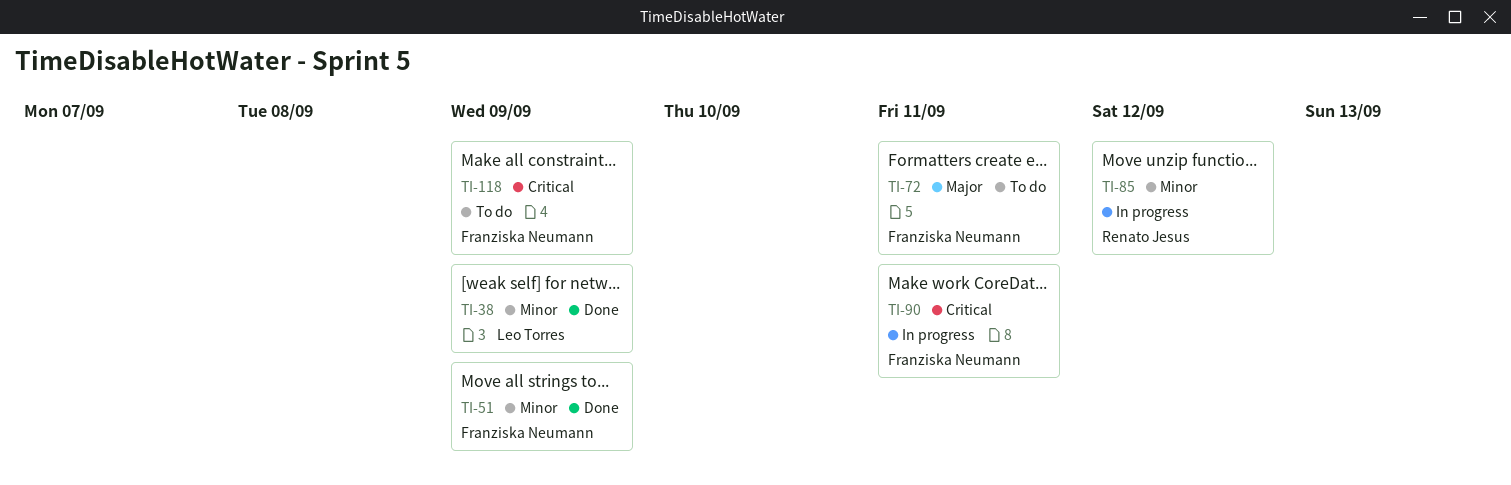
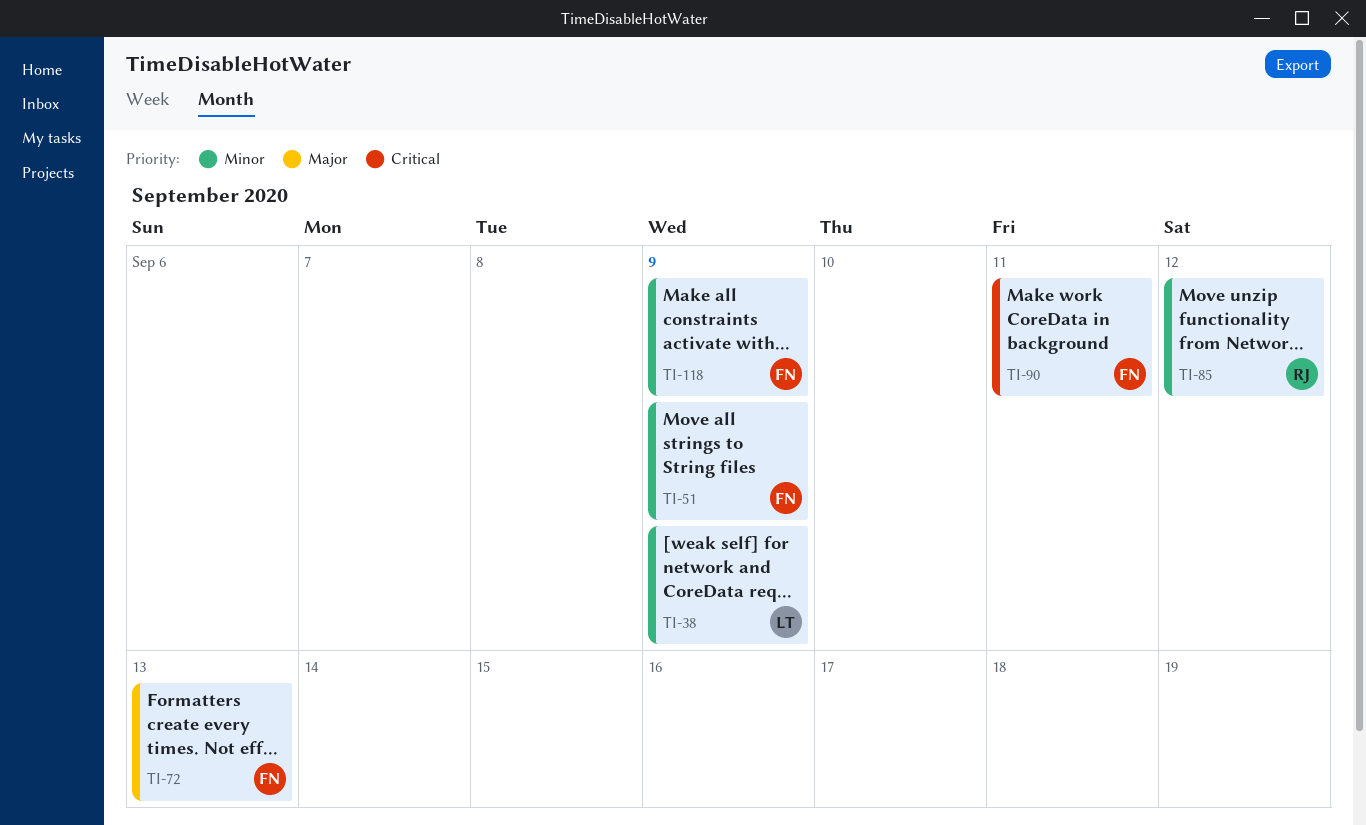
TI-72, due: Sep 11 -> Sep 13
TI-118, priority: Critical -> Minor

